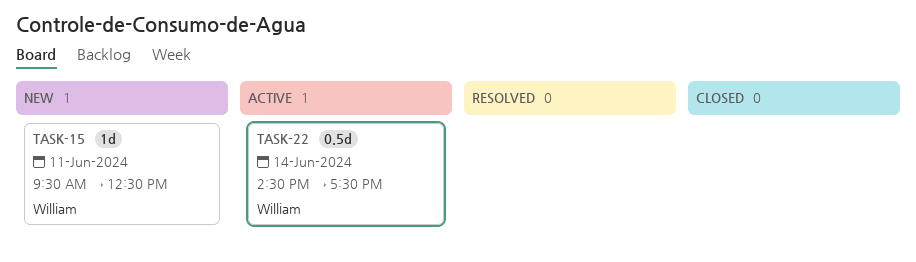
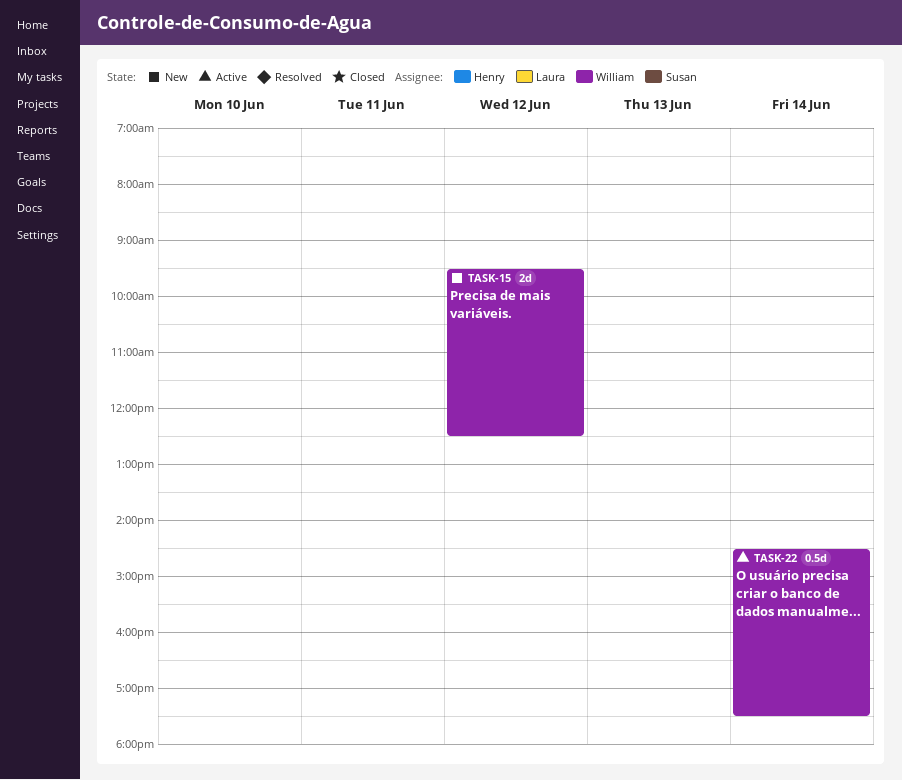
TASK-15, estimate: 1d -> 2d
TASK-15, day: Jun 11 -> Jun 12

